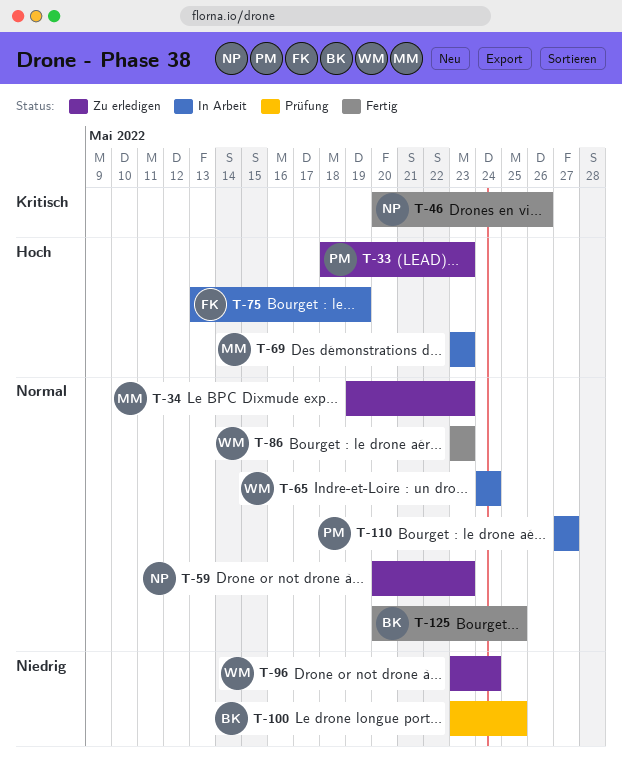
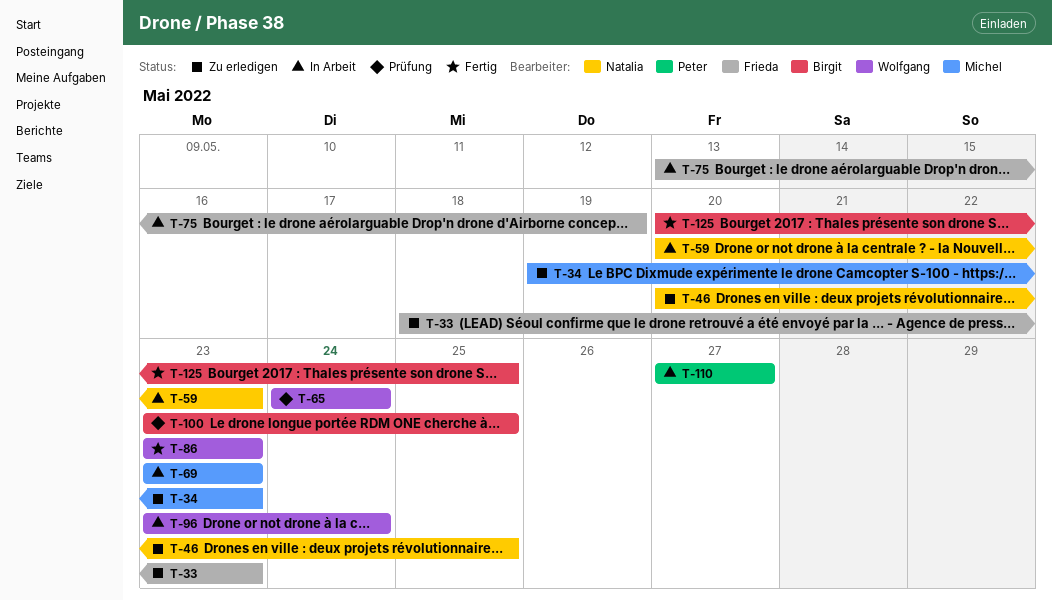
T-33, owner: Peter -> Frieda
T-46, status: Fertig -> Zu erledigen
T-46, due: May 26 -> May 25
T-59, status: Zu erledigen -> In Arbeit
T-65, status: In Arbeit -> Prüfung
T-96, status: Zu erledigen -> In Arbeit

